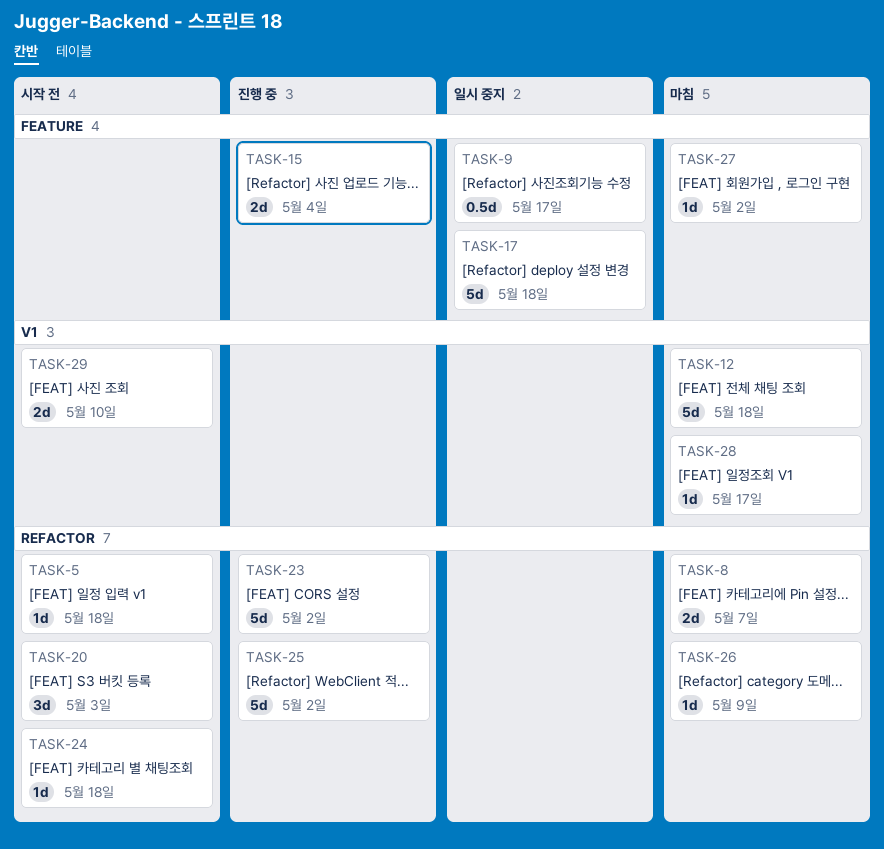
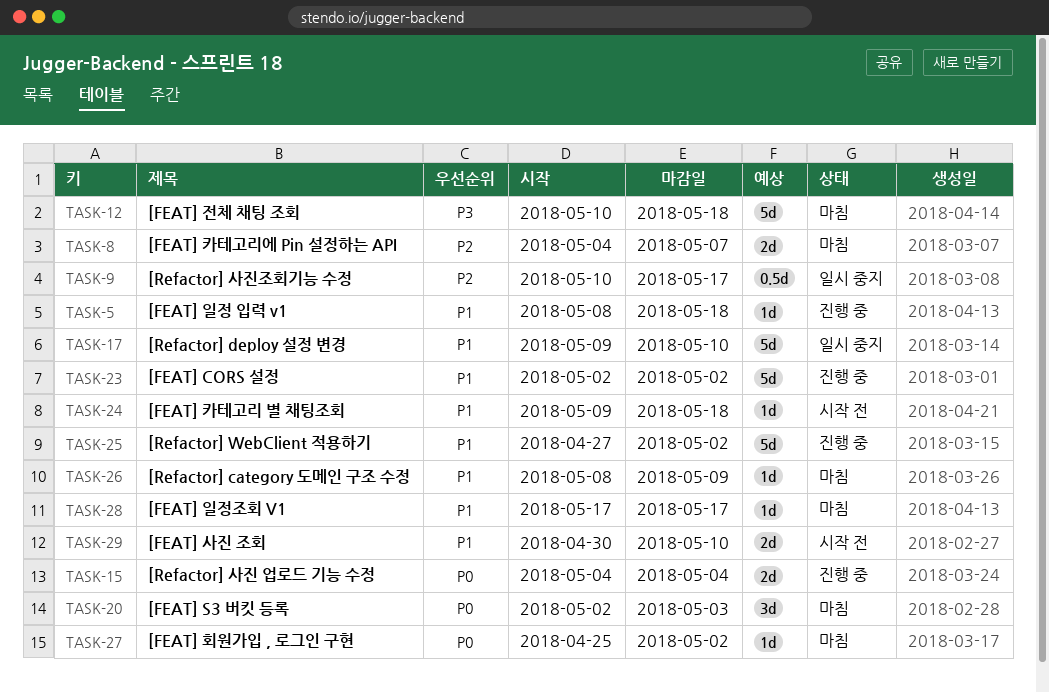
TASK-5, status: 시작 전 -> 진행 중
TASK-17, due: May 18 -> May 10
TASK-20, status: 시작 전 -> 마침

